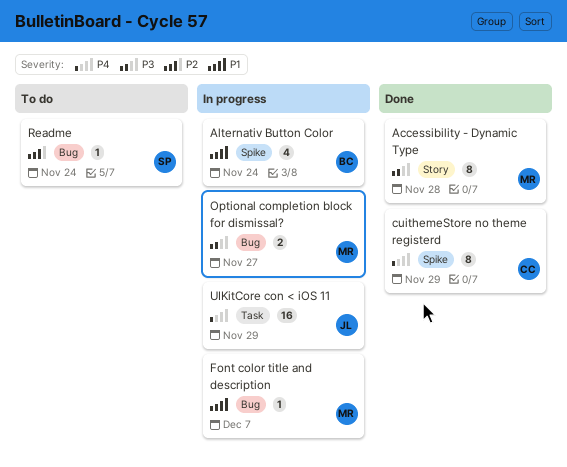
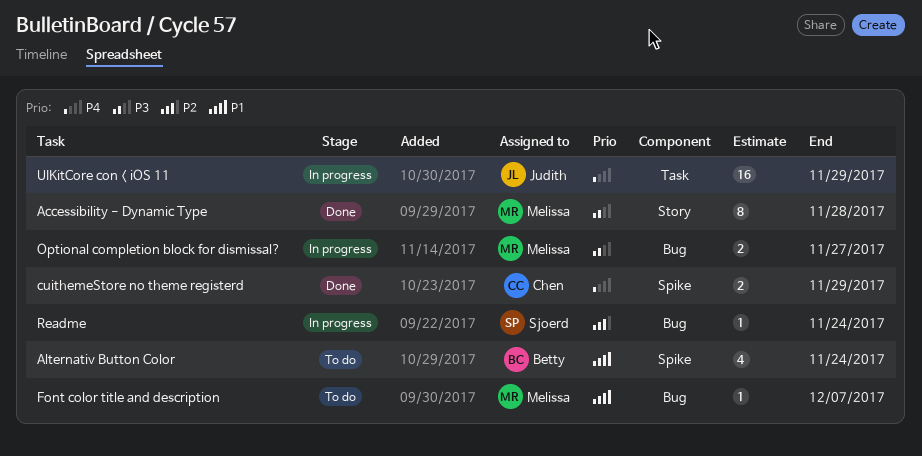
Alternativ Button Color, status: In progress -> To do
cuithemeStore no theme registerd, estimate: 8 -> 2
Font color title and description, status: In progress -> To do
Readme, status: To do -> In progress

